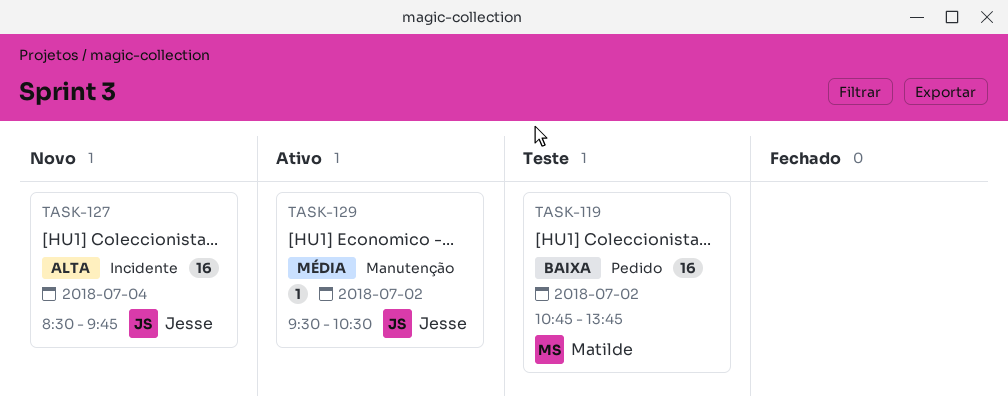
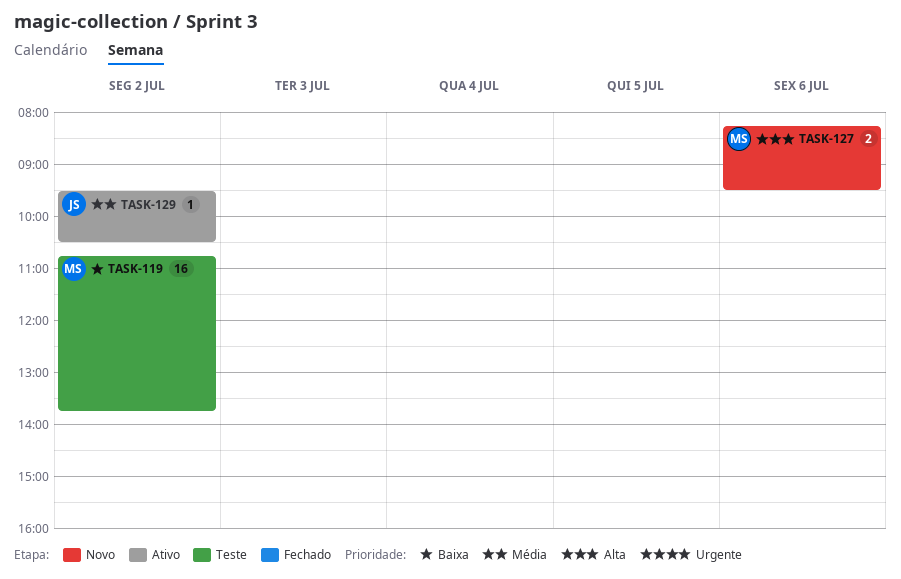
TASK-127, owner: Jesse -> Matilde
TASK-127, estimate: 16 -> 2
TASK-127, day: Jul 4 -> Jul 6
TASK-127, begins: 08:30 -> 08:15
TASK-127, ends: 09:45 -> 09:30

